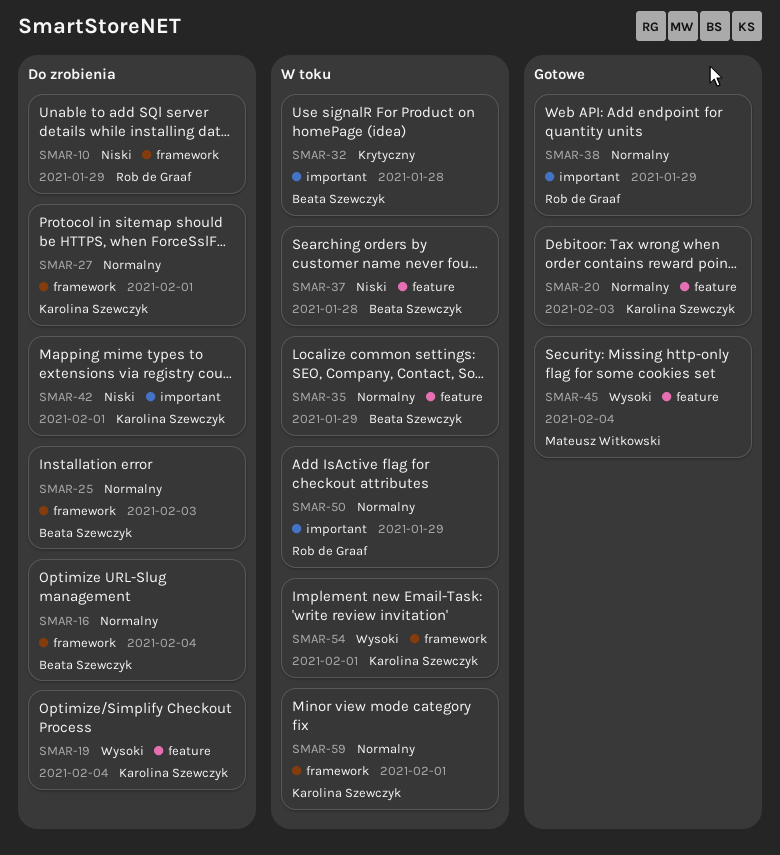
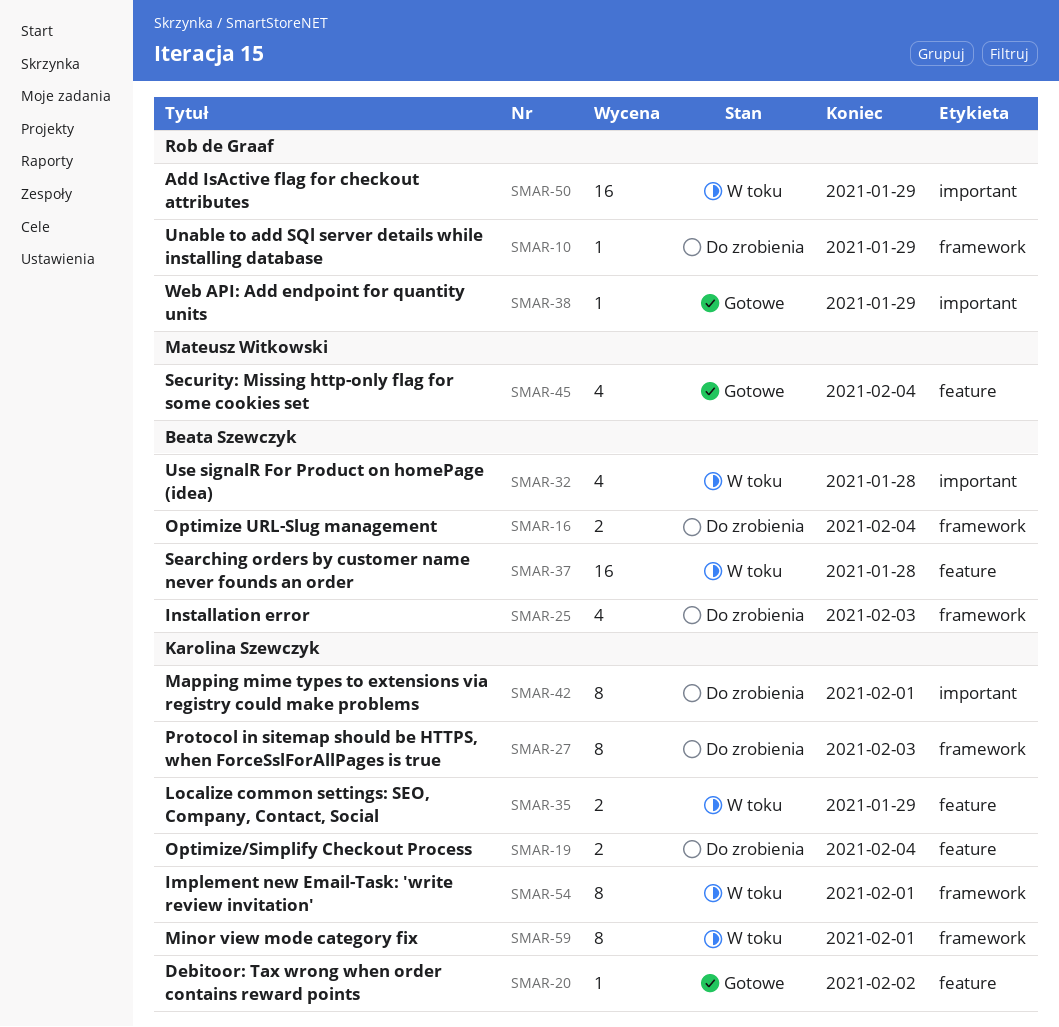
SMAR-20, due: Feb 3 -> Feb 2
SMAR-27, due: Feb 1 -> Feb 3
SMAR-35, owner: Beata Szewczyk -> Karolina Szewczyk

